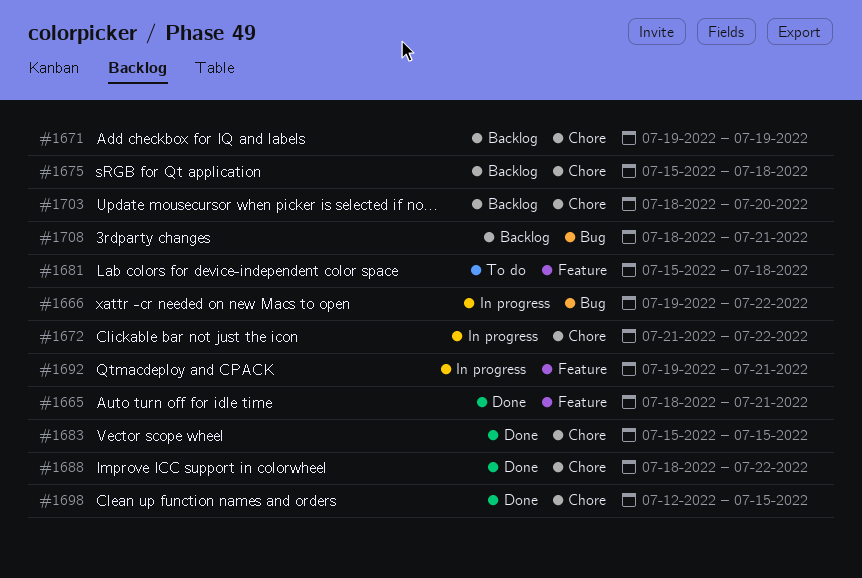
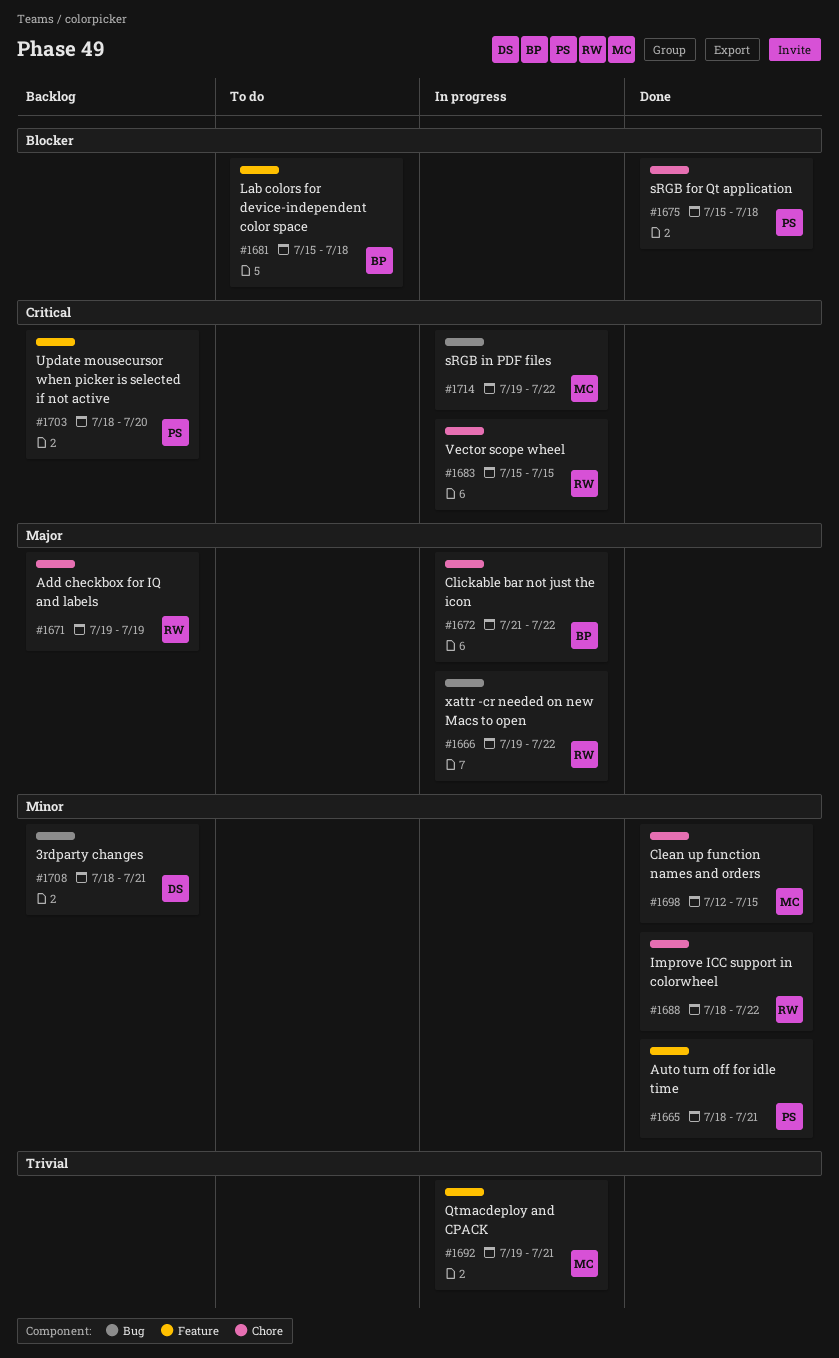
#1675, status: Backlog -> Done
#1683, status: Done -> In progress
#1703, label: Chore -> Feature
#1714: none -> present

